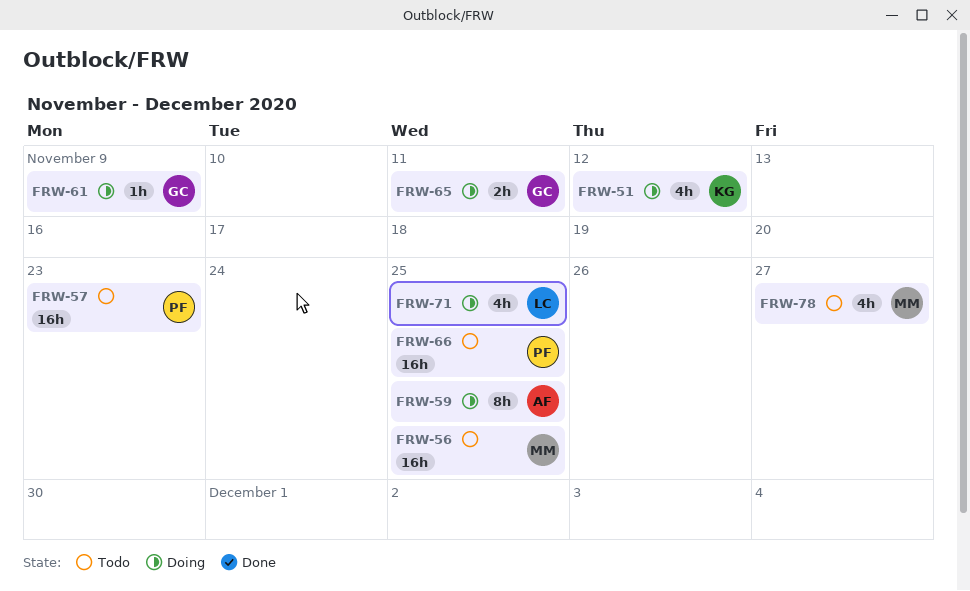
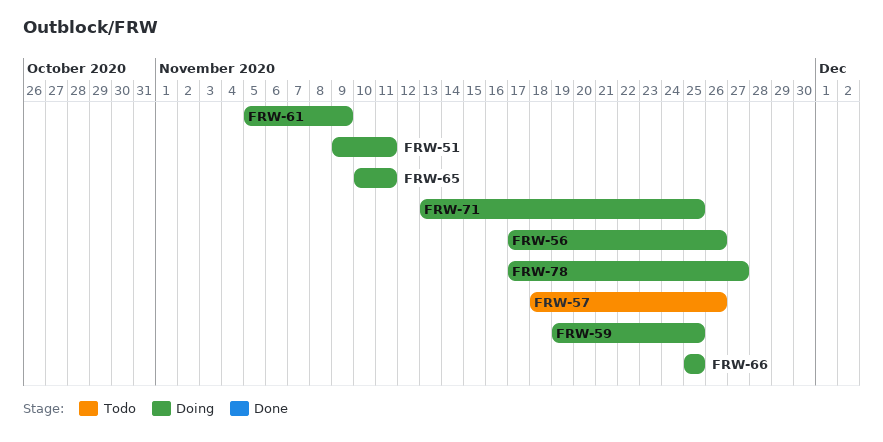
FRW-51, due: Nov 12 -> Nov 11
FRW-56, status: Todo -> Doing
FRW-56, due: Nov 25 -> Nov 26
FRW-57, due: Nov 23 -> Nov 26
FRW-66, status: Todo -> Doing
FRW-78, status: Todo -> Doing

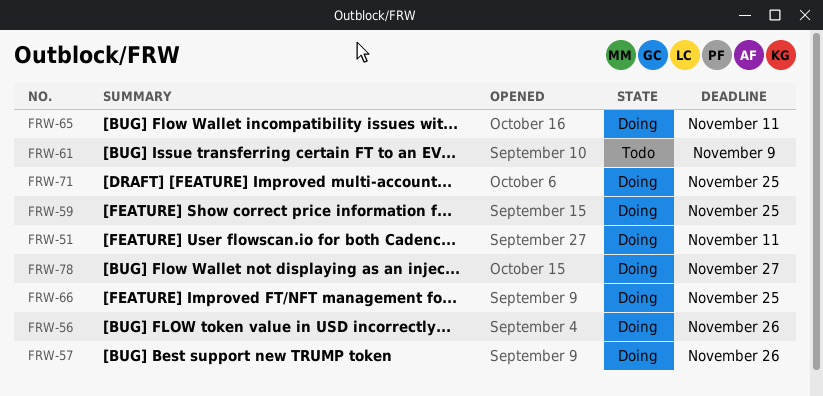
FRW-57, status: Todo -> Doing
FRW-61, status: Doing -> Todo

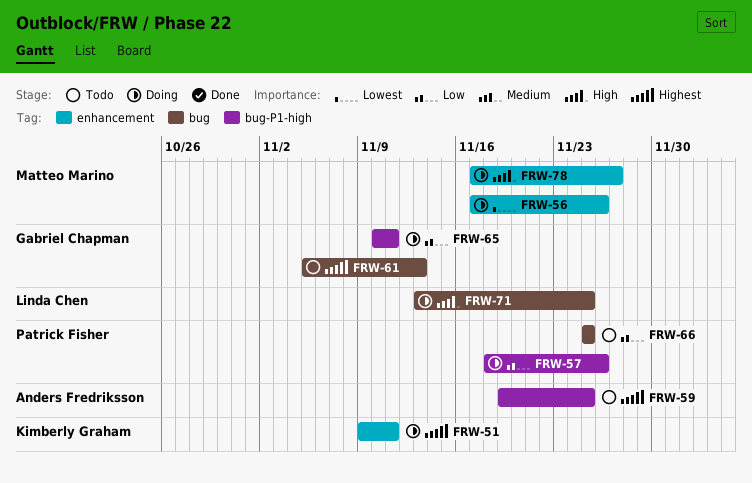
FRW-59, status: Doing -> Todo
FRW-61, due: Nov 9 -> Nov 13
FRW-66, status: Doing -> Todo

